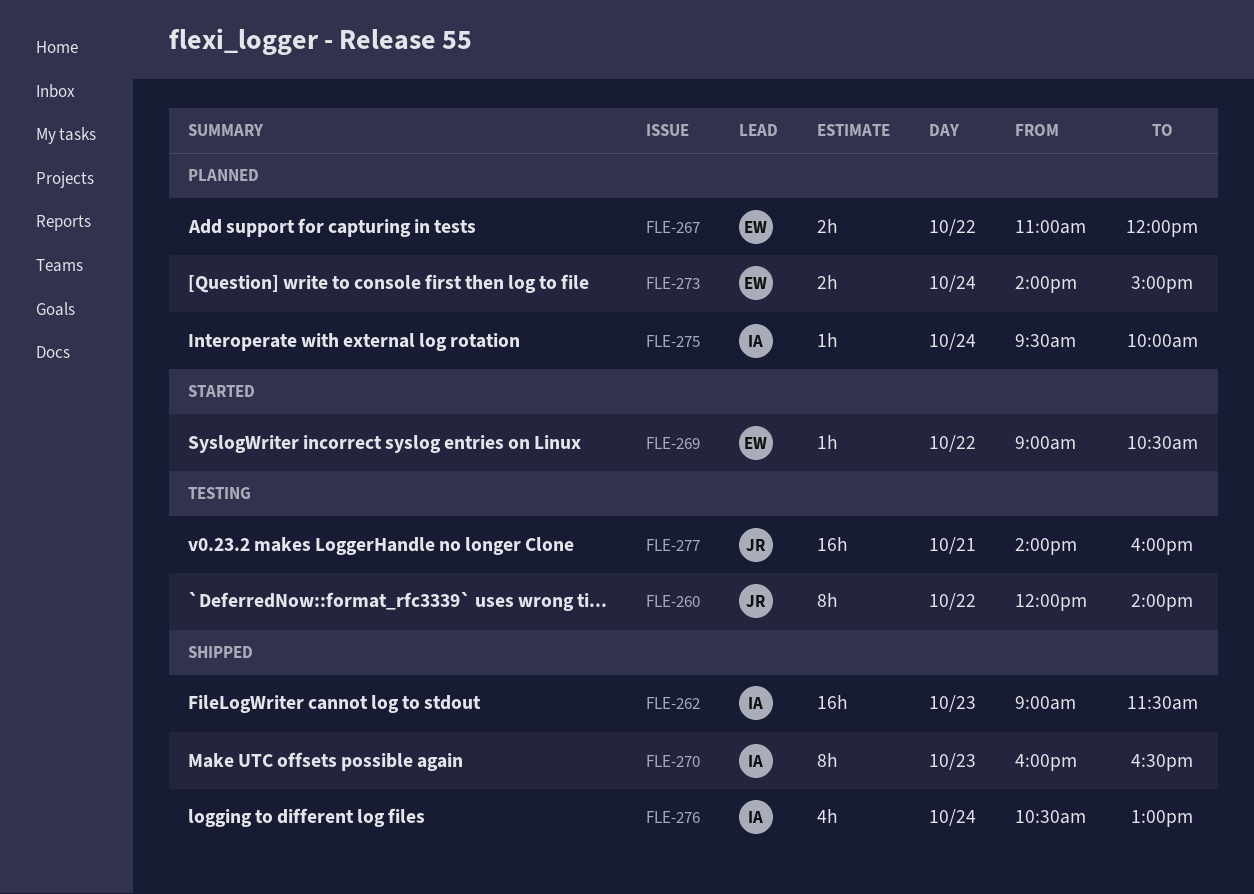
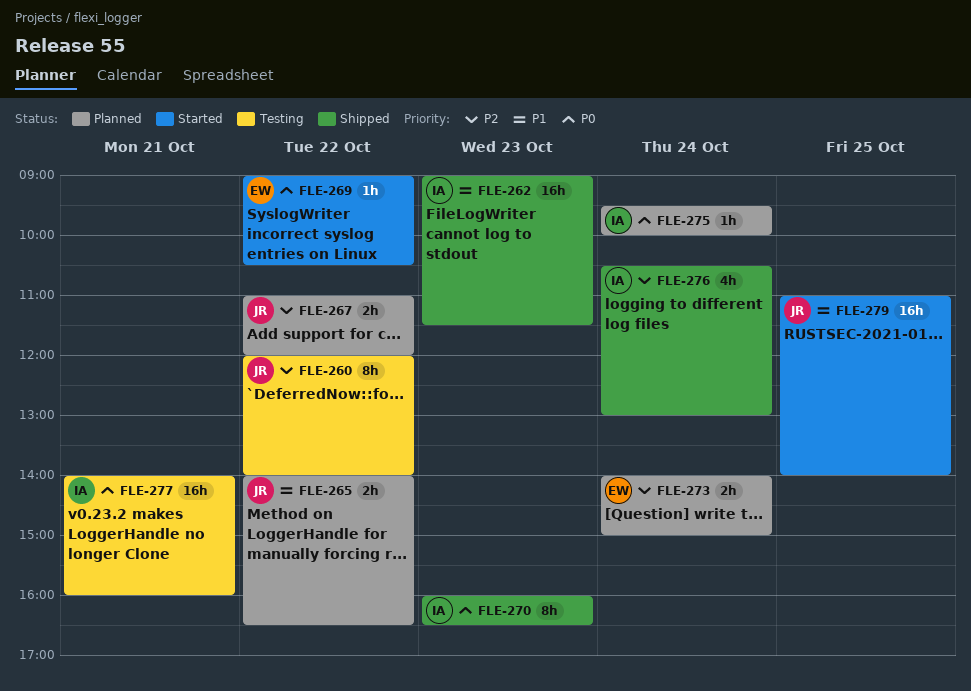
FLE-265: none -> present
FLE-267, owner: EW -> JR
FLE-277, owner: JR -> IA
FLE-279: none -> present

